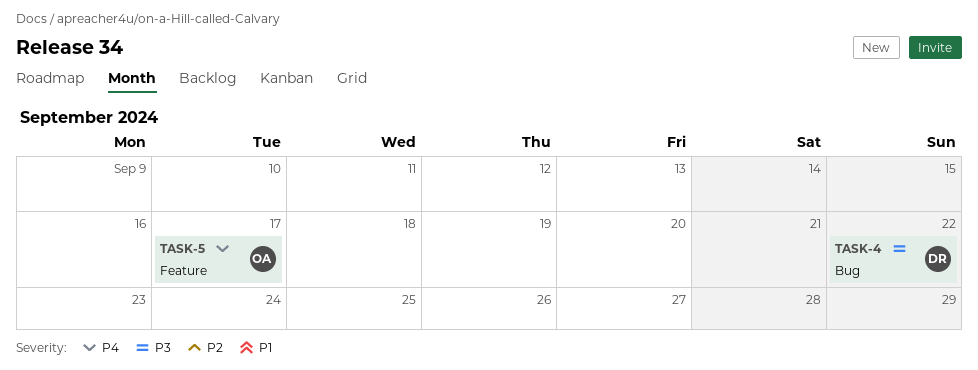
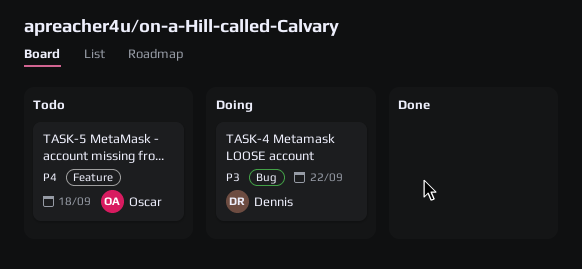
TASK-5, due: Sep 17 -> Sep 18

